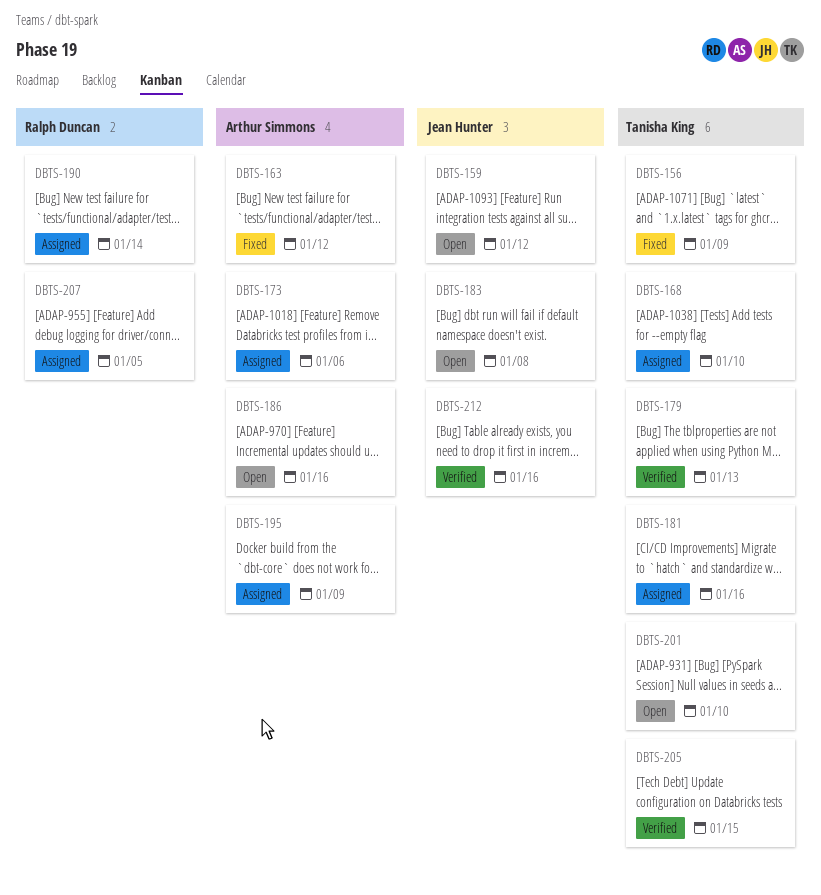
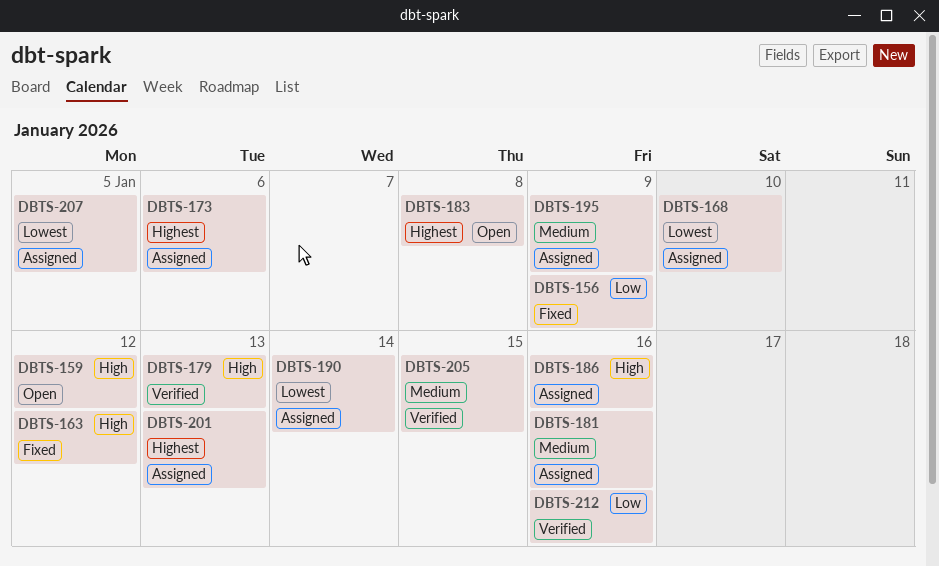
DBTS-186, status: Open -> Assigned
DBTS-201, status: Open -> Assigned
DBTS-201, due: Jan 10 -> Jan 13

